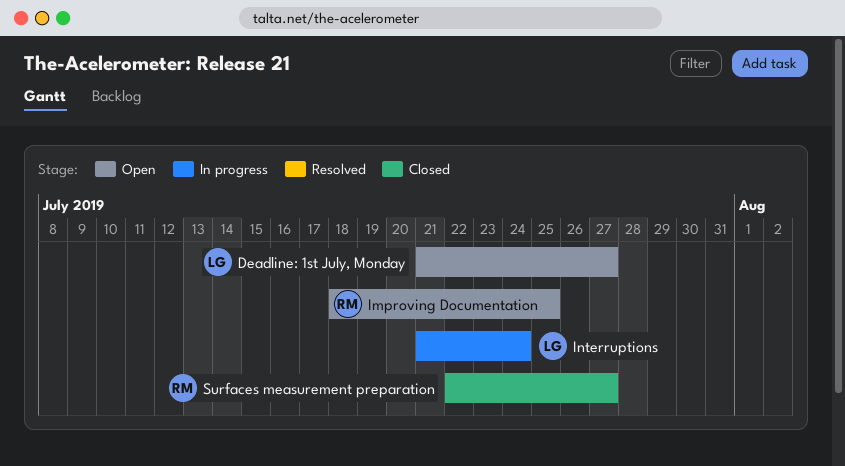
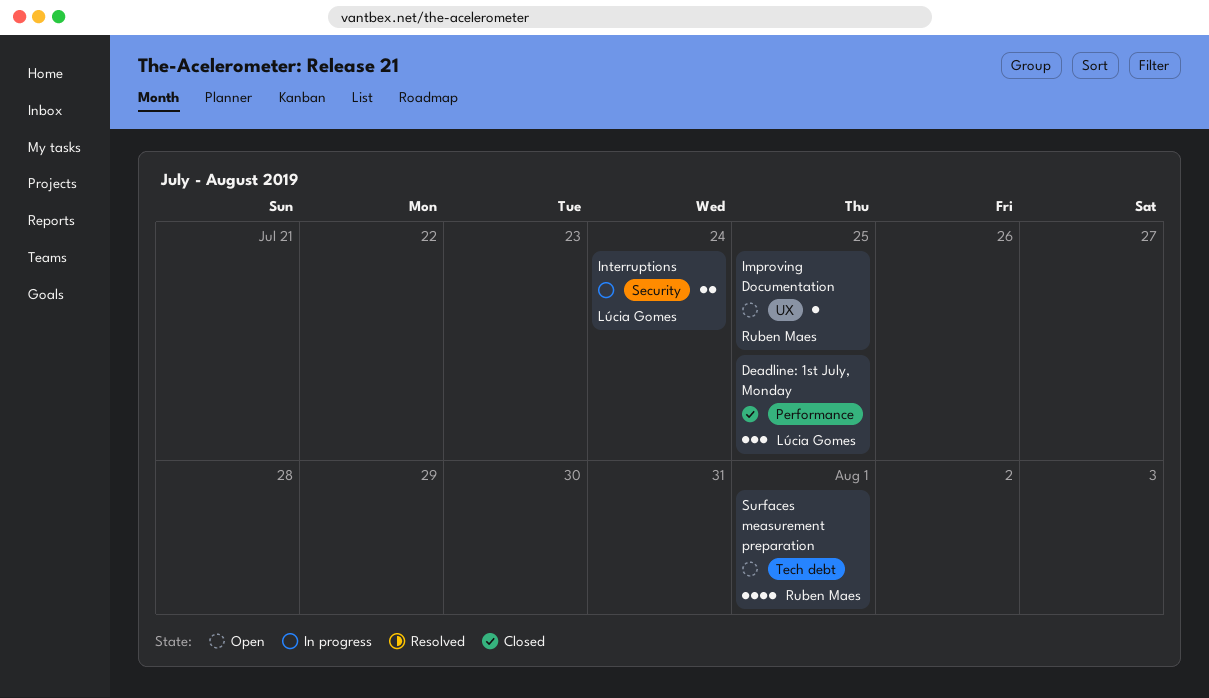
Deadline: 1st July, Monday, status: Open -> Closed
Deadline: 1st July, Monday, due: Jul 27 -> Jul 25
Surfaces measurement preparation, status: Closed -> Open
Surfaces measurement preparation, due: Jul 27 -> Aug 1

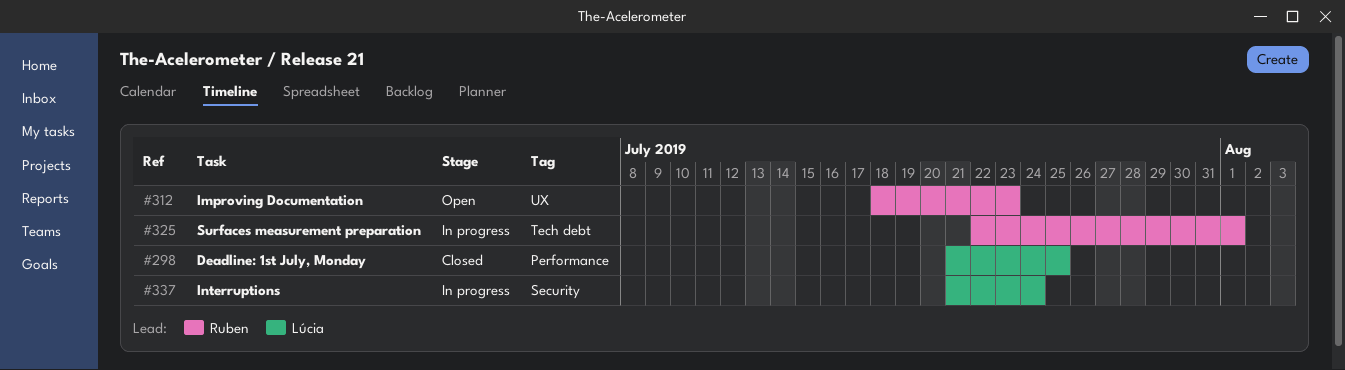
Improving Documentation, due: Jul 25 -> Jul 23
Surfaces measurement preparation, status: Open -> In progress

